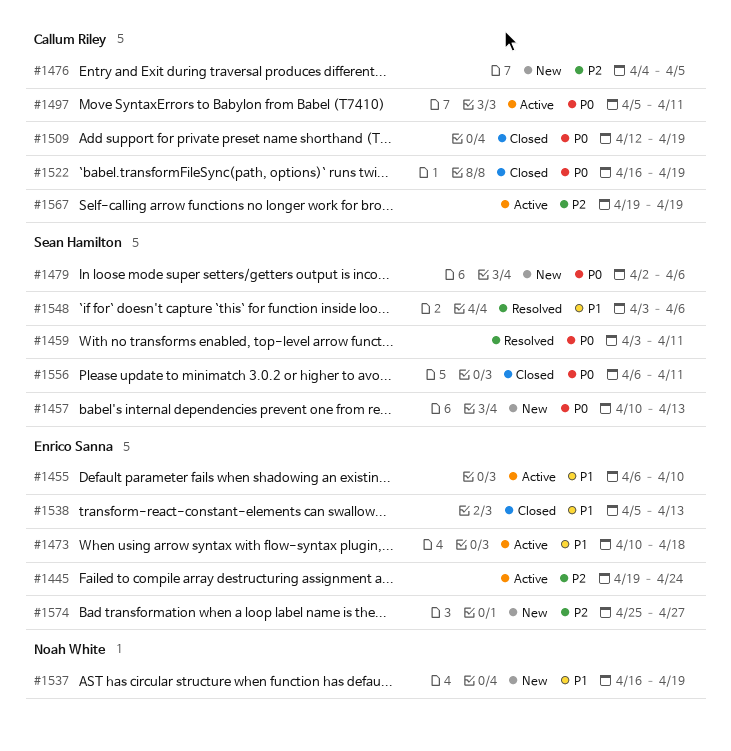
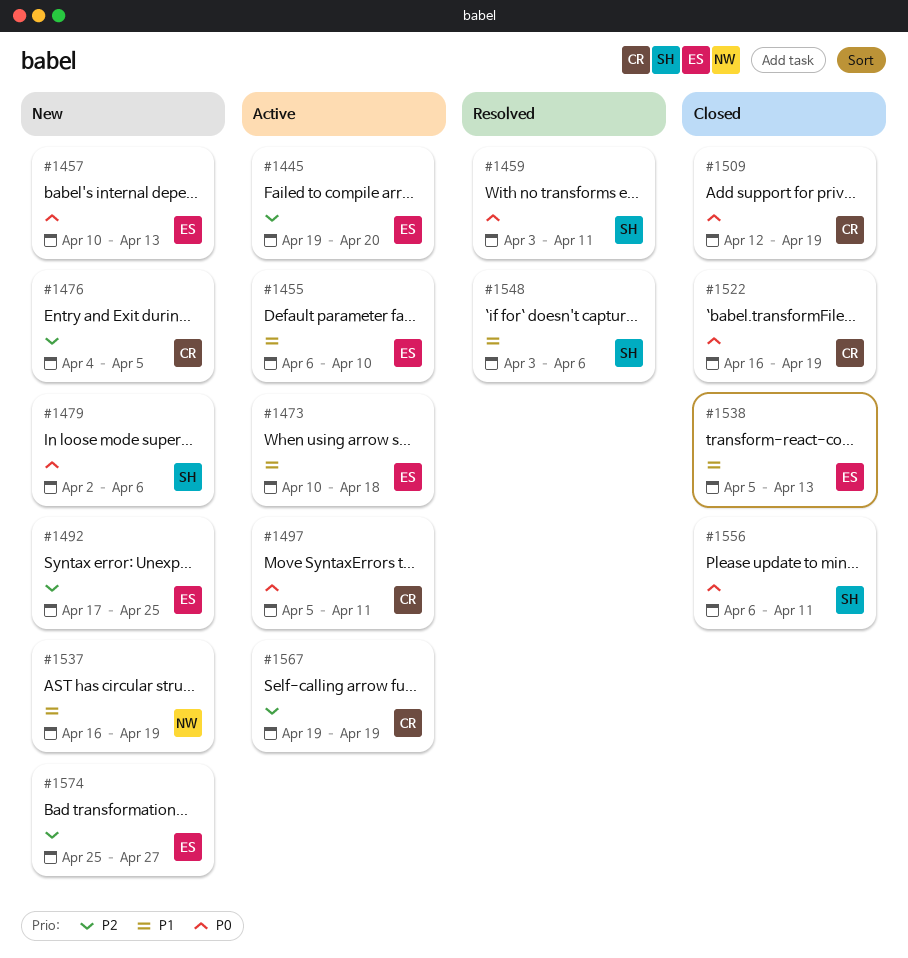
#1445, due: Apr 24 -> Apr 20
#1457, owner: Sean Hamilton -> Enrico Sanna
#1492: none -> present

